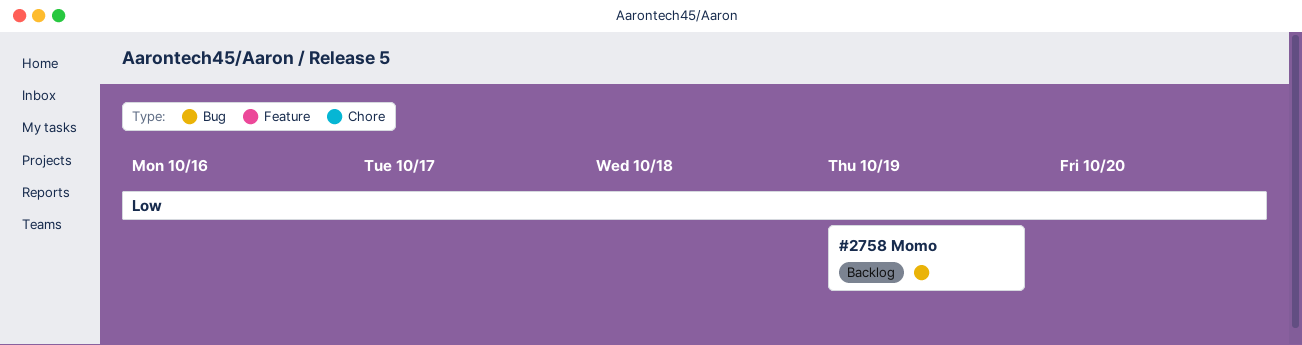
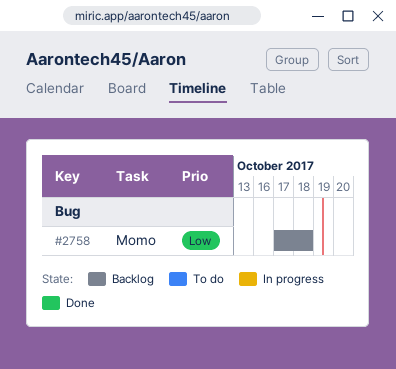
#2758, due: Oct 19 -> Oct 18

